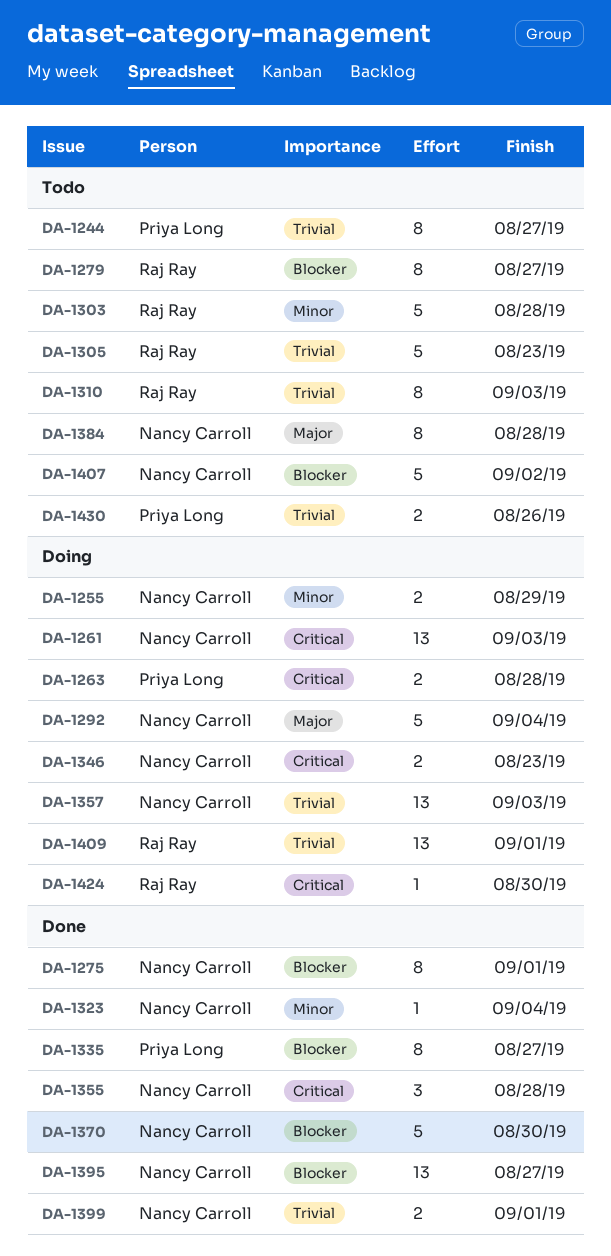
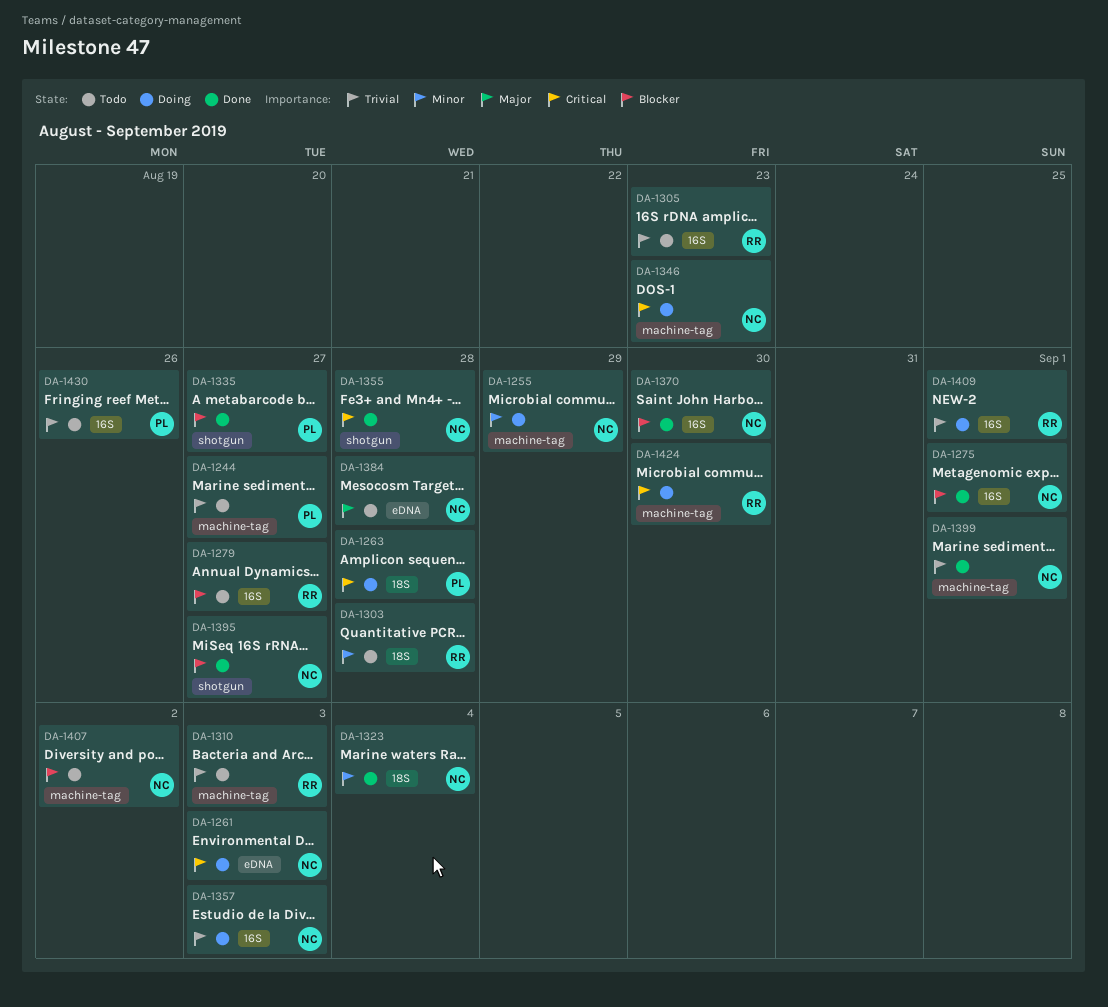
DA-1292: present -> none

